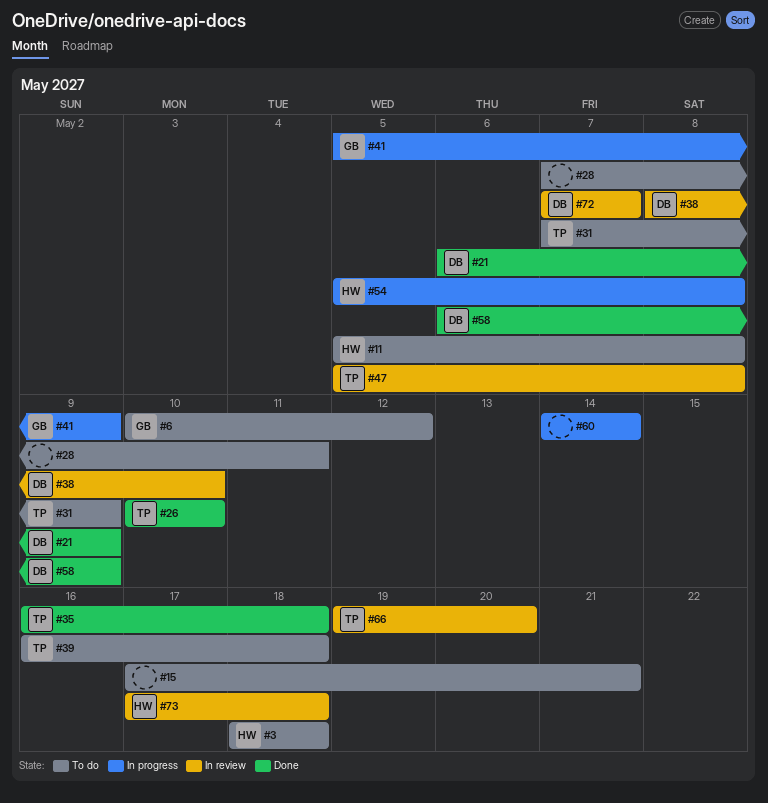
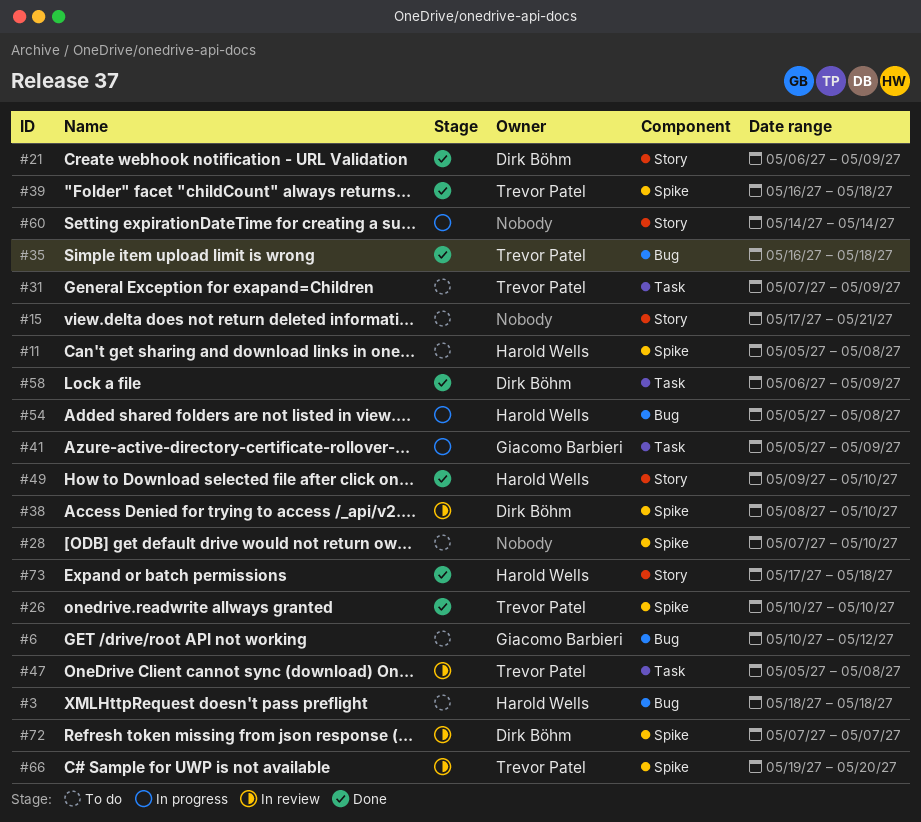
#28, due: May 11 -> May 10
#39, status: To do -> Done
#49: none -> present
#73, status: In review -> Done

